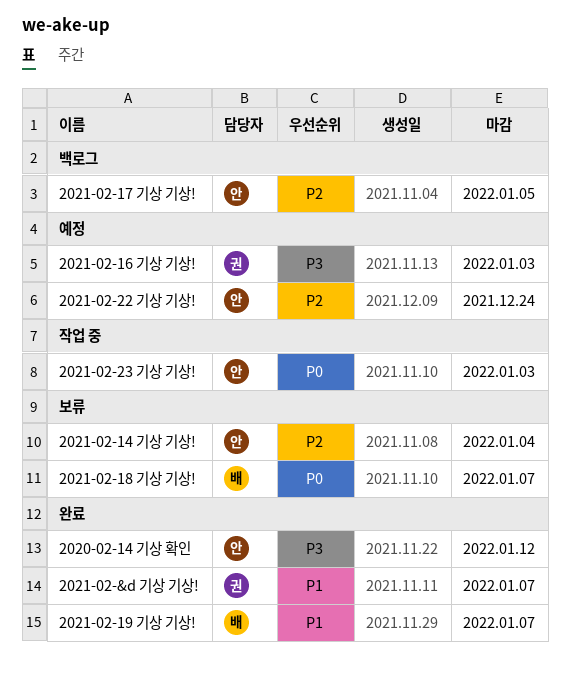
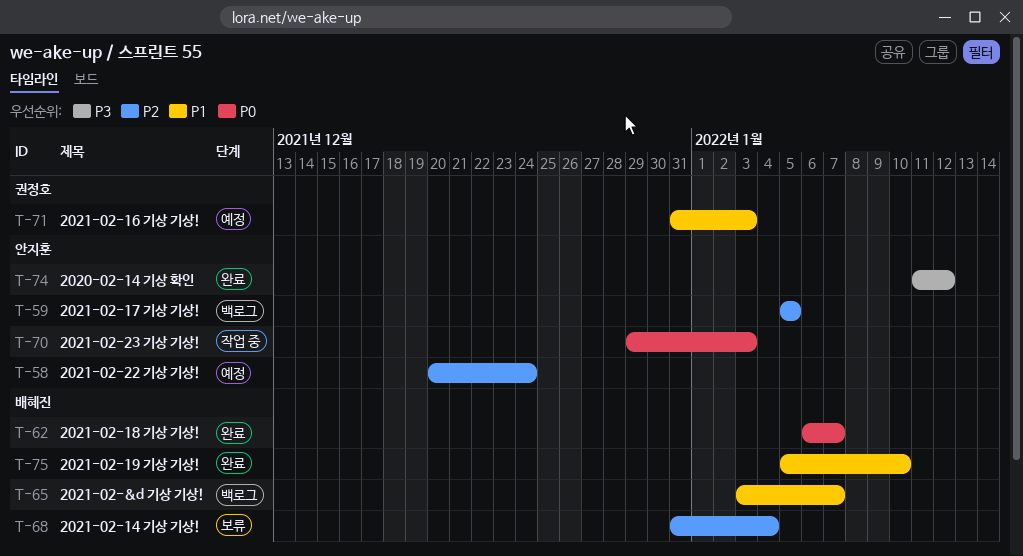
2021-02-&d 기상 기상!, status: 완료 -> 백로그
2021-02-&d 기상 기상!, owner: 권정호 -> 배혜진
2021-02-14 기상 기상!, owner: 안지훈 -> 배혜진
2021-02-16 기상 기상!, priority: P3 -> P1
2021-02-18 기상 기상!, status: 보류 -> 완료
2021-02-19 기상 기상!, due: Jan 7 -> Jan 10

